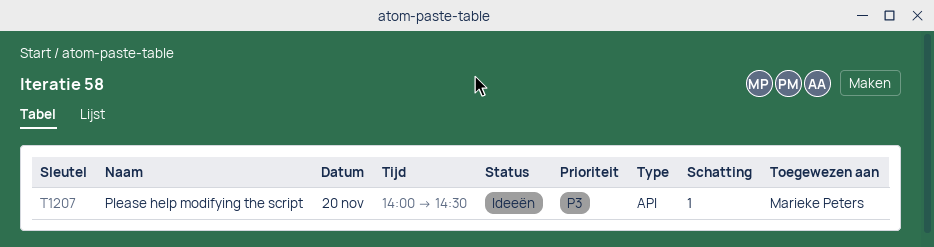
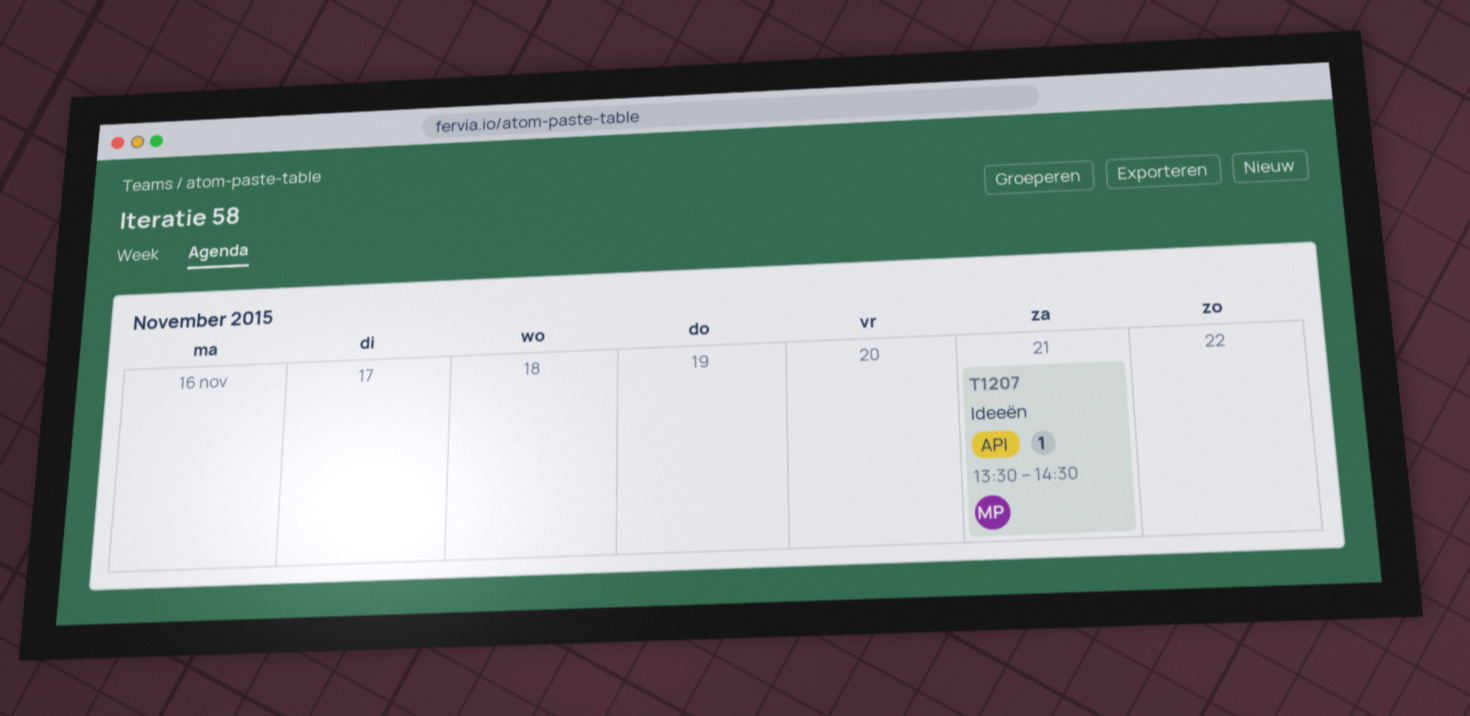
T1207, day: Nov 20 -> Nov 21
T1207, begins: 14:00 -> 13:30

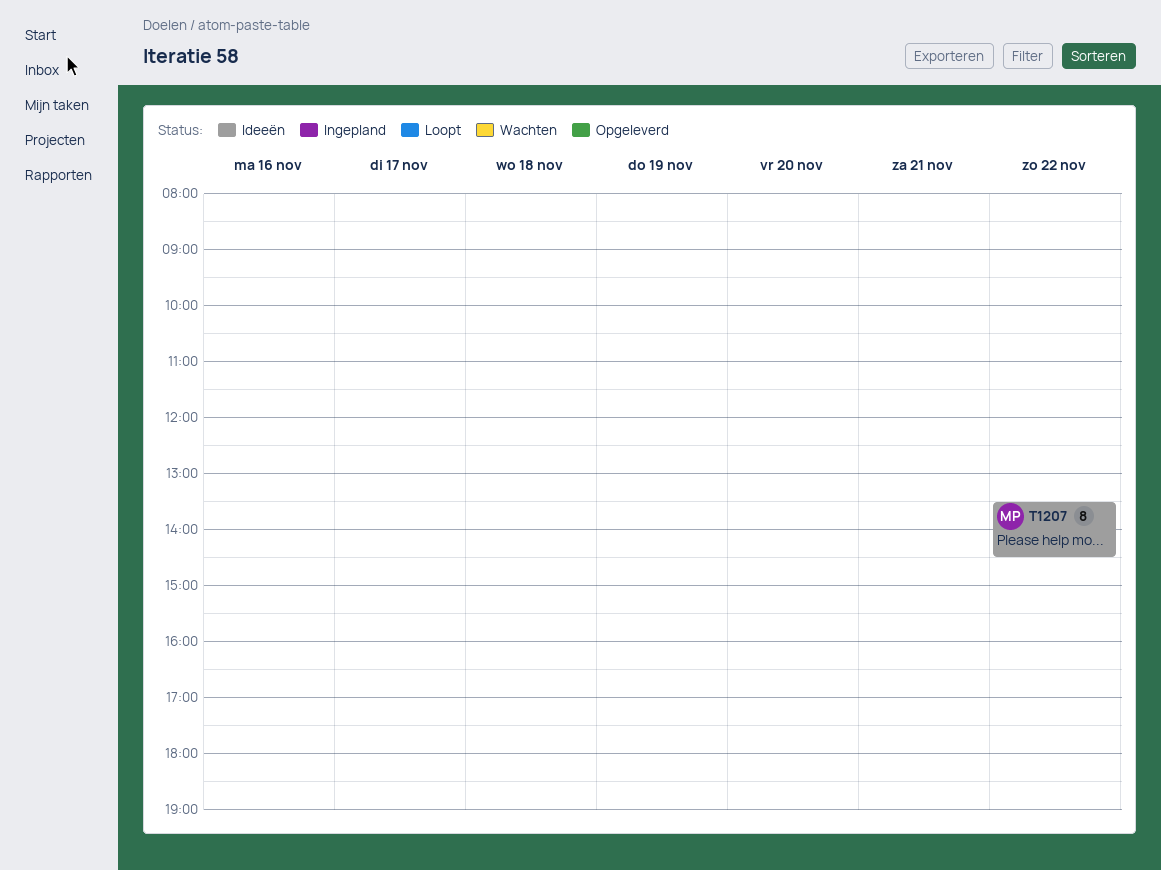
T1207, estimate: 1 -> 8
T1207, day: Nov 21 -> Nov 22

